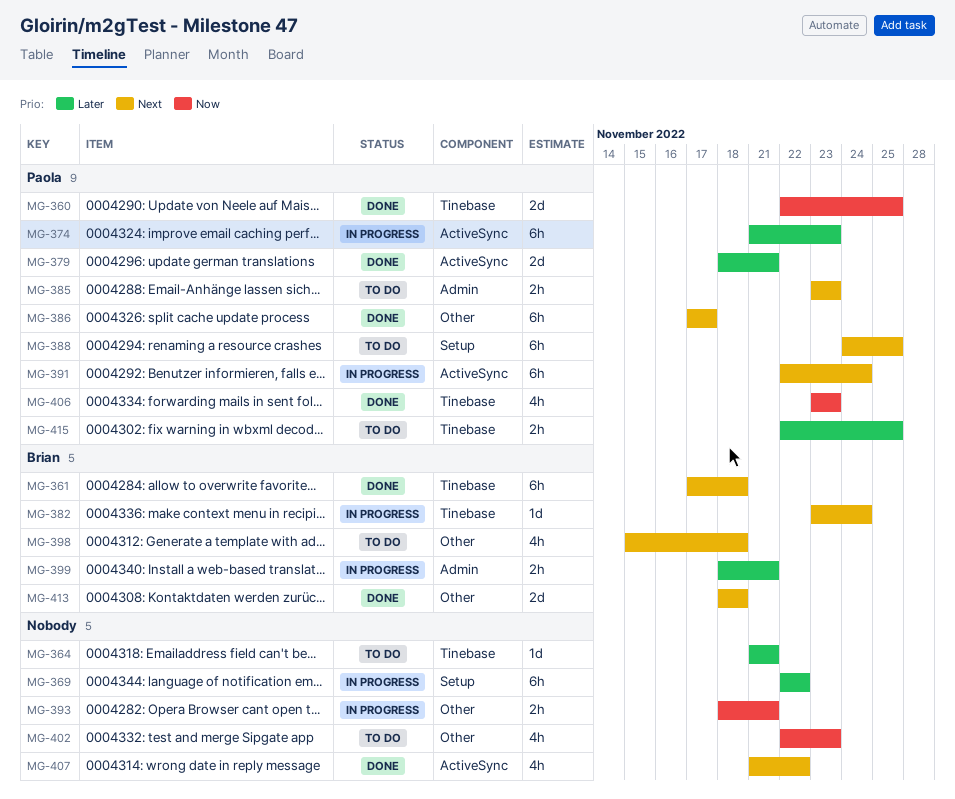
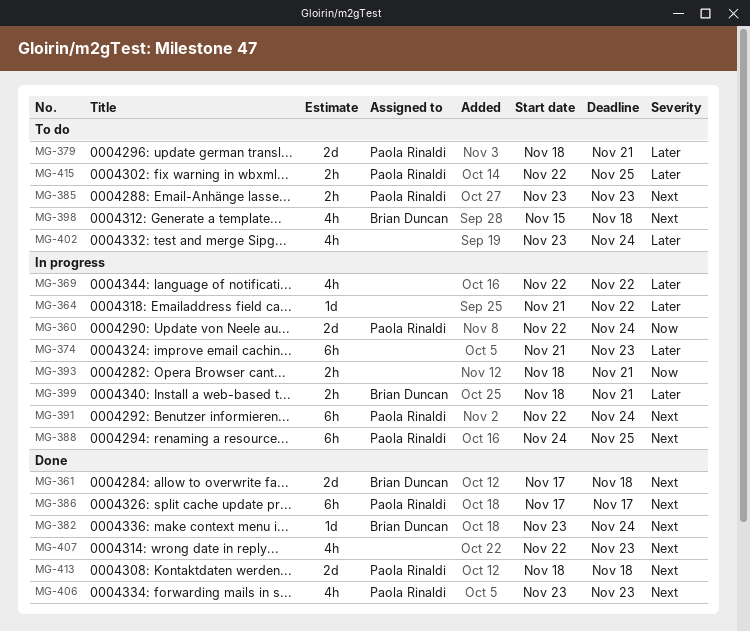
MG-360, status: Done -> In progress
MG-360, due: Nov 25 -> Nov 24
MG-361, estimate: 6h -> 2d
MG-364, status: To do -> In progress
MG-364, due: Nov 21 -> Nov 22
MG-369, estimate: 6h -> 4h
MG-374, owner: Paola Rinaldi -> none
MG-379, status: Done -> To do
MG-382, status: In progress -> Done
MG-388, status: To do -> In progress
MG-402, priority: Now -> Later
MG-402, start: Nov 22 -> Nov 23
MG-402, due: Nov 23 -> Nov 24
MG-406, priority: Now -> Next
MG-407, start: Nov 21 -> Nov 22
MG-407, due: Nov 22 -> Nov 23
MG-413, owner: Brian Duncan -> Paola Rinaldi

